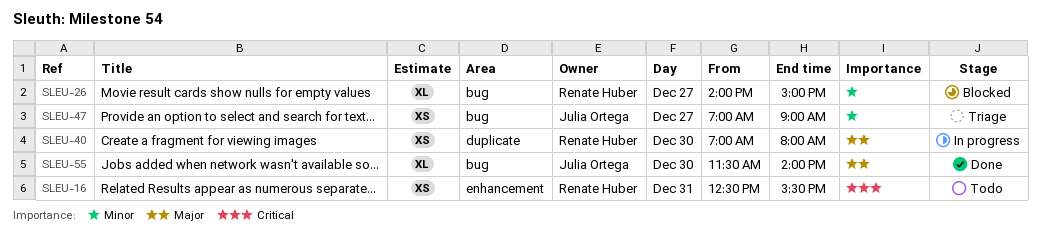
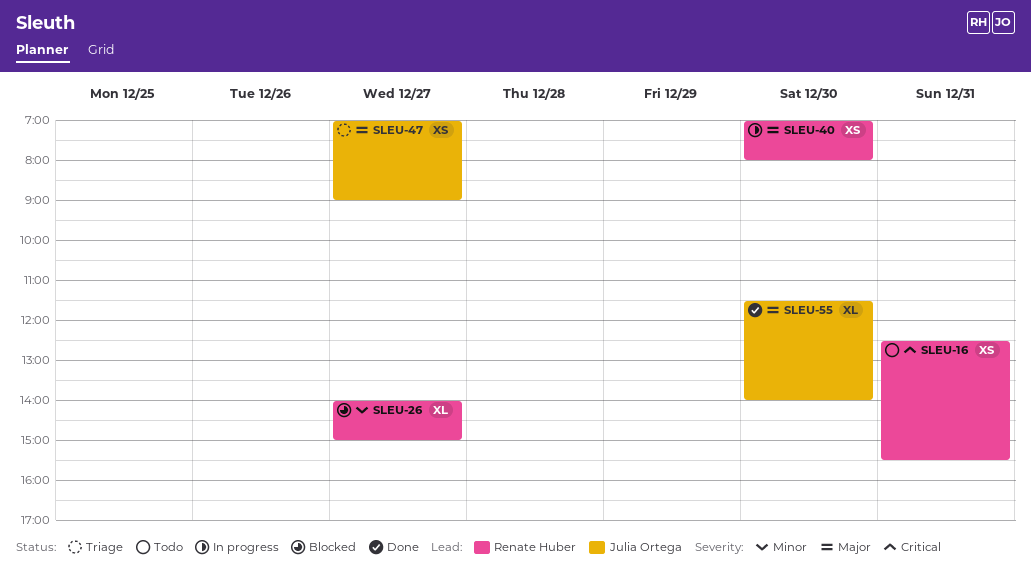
SLEU-47, priority: Minor -> Major

